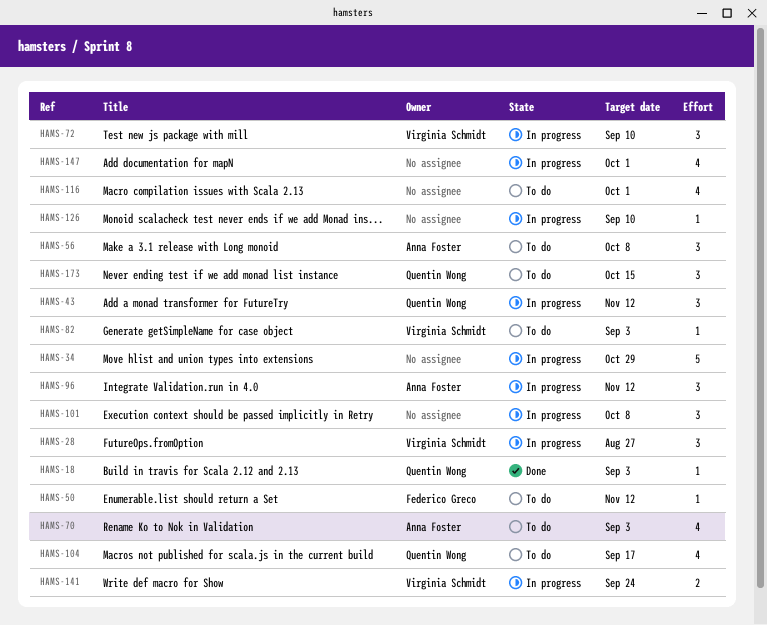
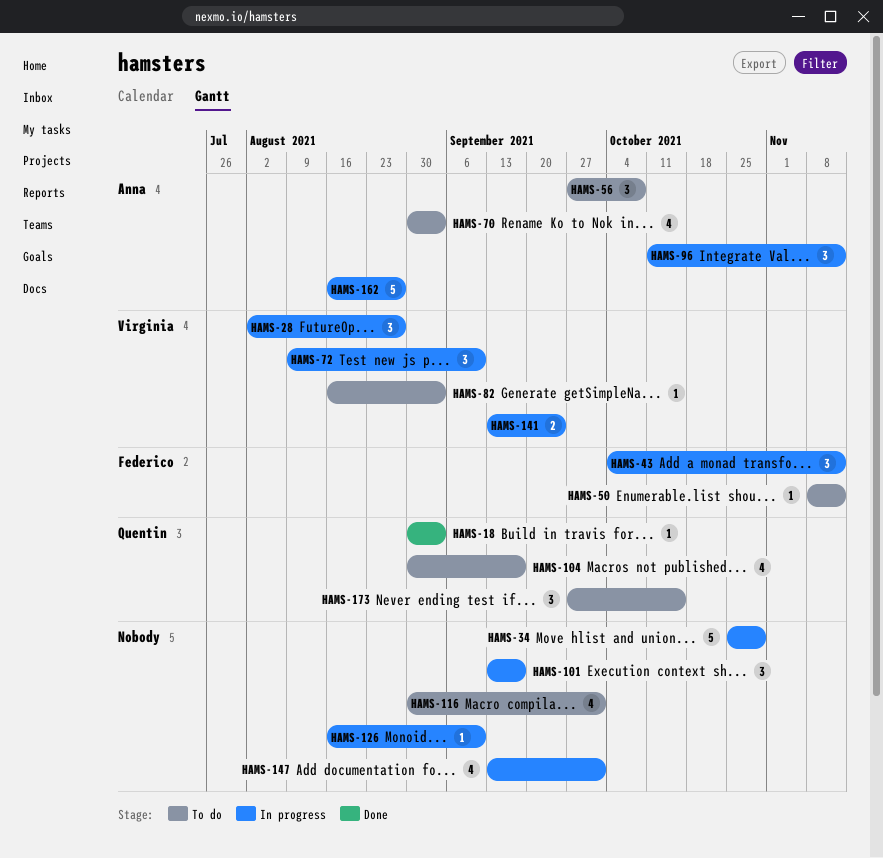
HAMS-43, owner: Quentin Wong -> Federico Greco
HAMS-101, due: Oct 8 -> Sep 17
HAMS-162: none -> present

